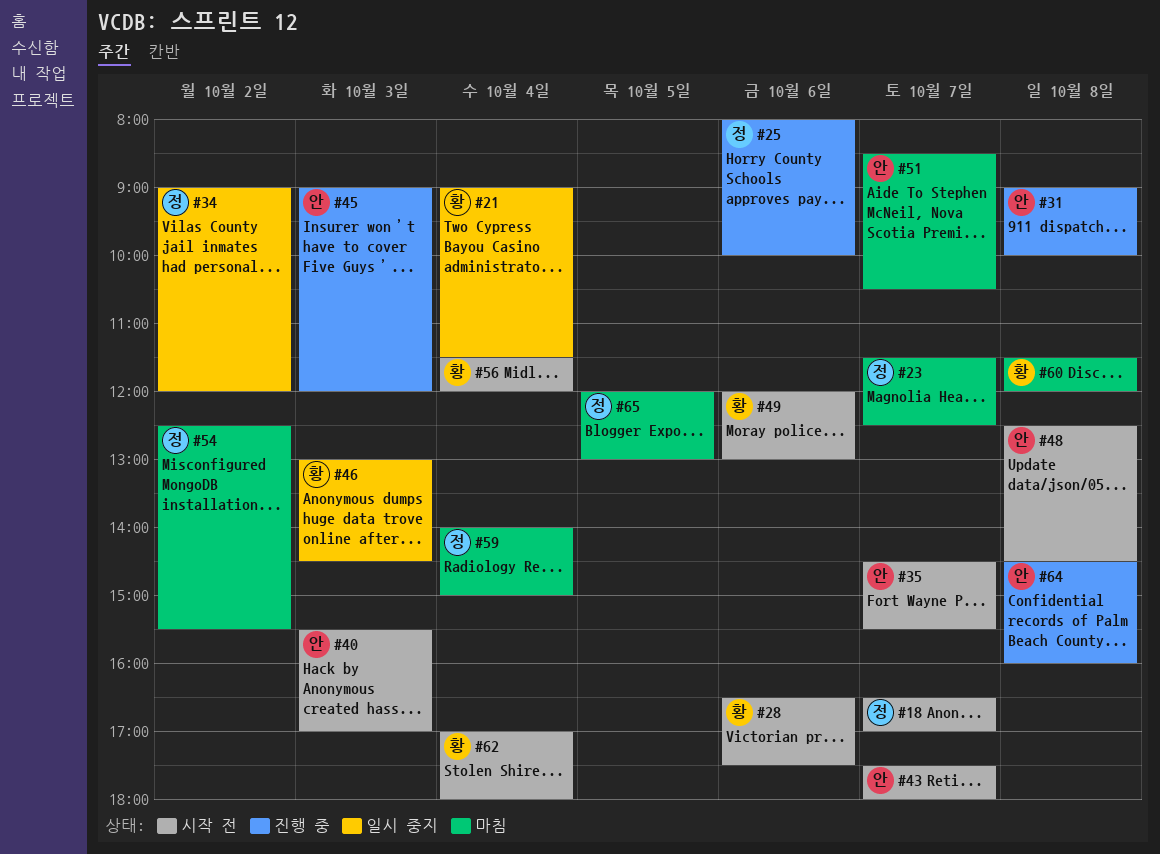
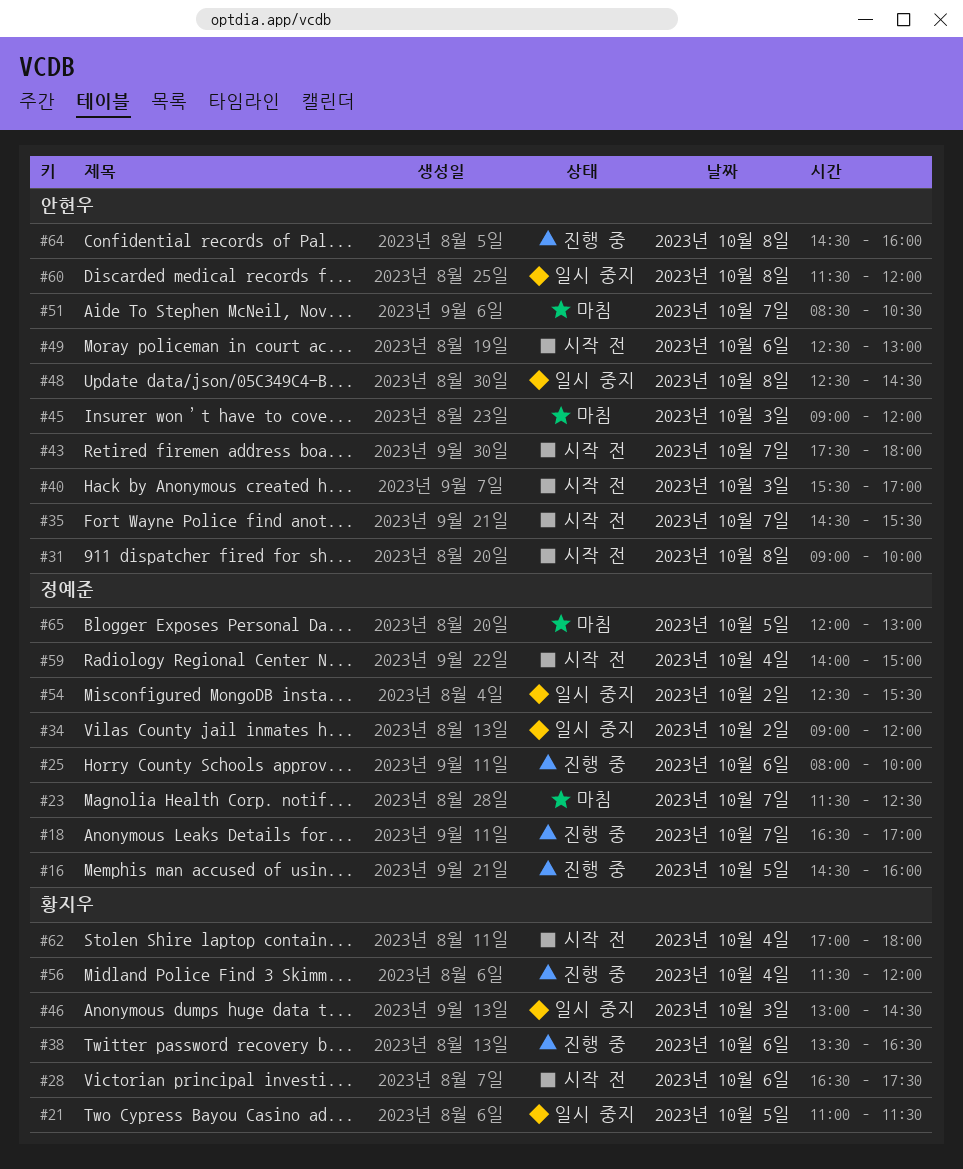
#16: none -> present
#18, status: 시작 전 -> 진행 중
#21, day: Oct 4 -> Oct 5
#21, begins: 09:00 -> 11:00
#31, status: 진행 중 -> 시작 전
#38: none -> present
#45, status: 진행 중 -> 마침
#48, status: 시작 전 -> 일시 중지
#49, owner: 황지우 -> 안현우
#49, begins: 12:00 -> 12:30
#54, status: 마침 -> 일시 중지
#56, status: 시작 전 -> 진행 중
#59, status: 마침 -> 시작 전
#60, status: 마침 -> 일시 중지
#60, owner: 황지우 -> 안현우

